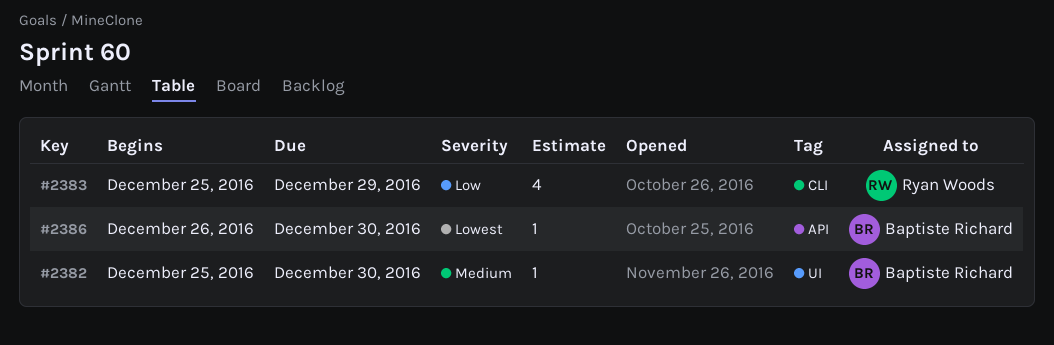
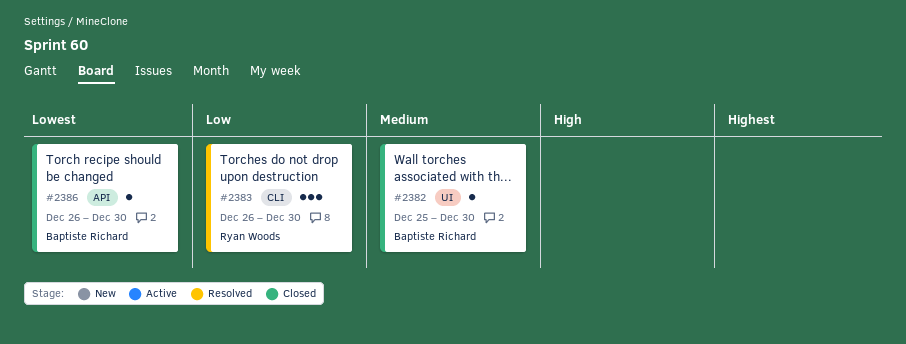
#2383, estimate: 4 -> 3
#2383, start: Dec 25 -> Dec 26
#2383, due: Dec 29 -> Dec 30

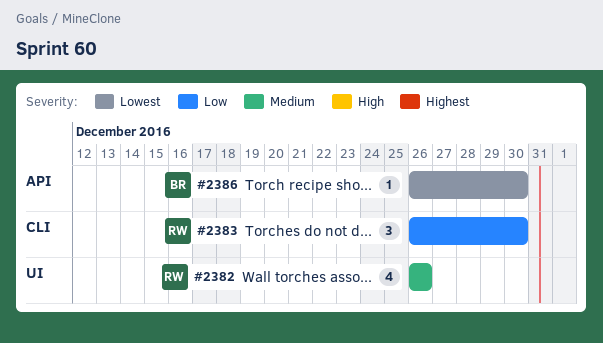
#2382, owner: Baptiste Richard -> Ryan Woods
#2382, estimate: 1 -> 4
#2382, start: Dec 25 -> Dec 26
#2382, due: Dec 30 -> Dec 26

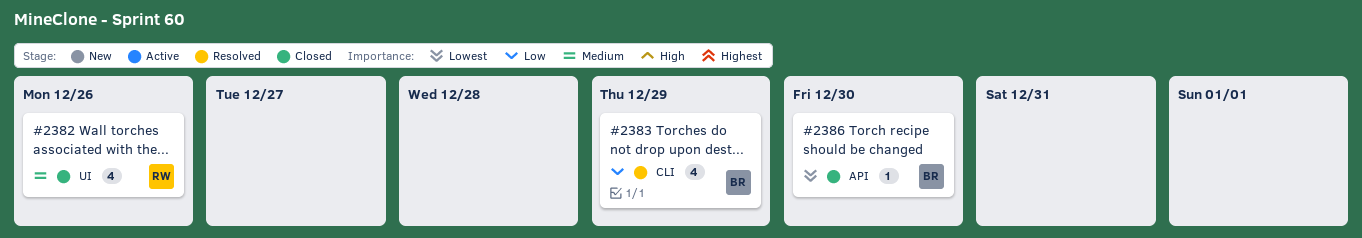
#2383, owner: RW -> BR
#2383, estimate: 3 -> 4
#2383, due: Dec 30 -> Dec 29

